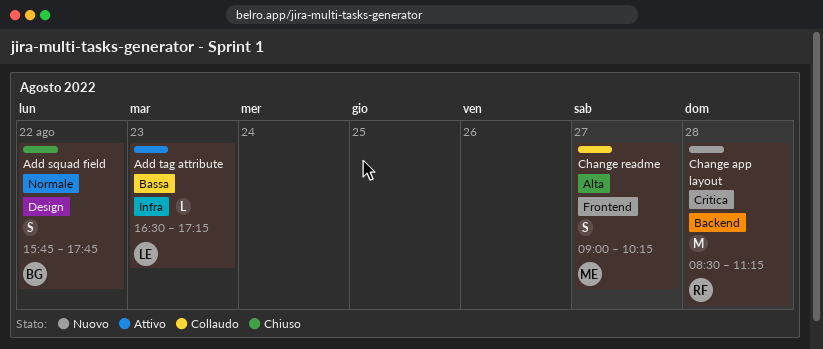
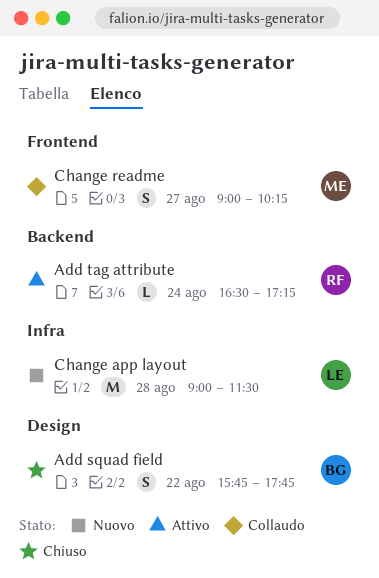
Add tag attribute, owner: LE -> RF
Add tag attribute, label: Infra -> Backend
Add tag attribute, day: Aug 23 -> Aug 24
Change app layout, owner: RF -> LE
Change app layout, label: Backend -> Infra
Change app layout, begins: 08:30 -> 09:00
Change app layout, ends: 11:15 -> 11:30

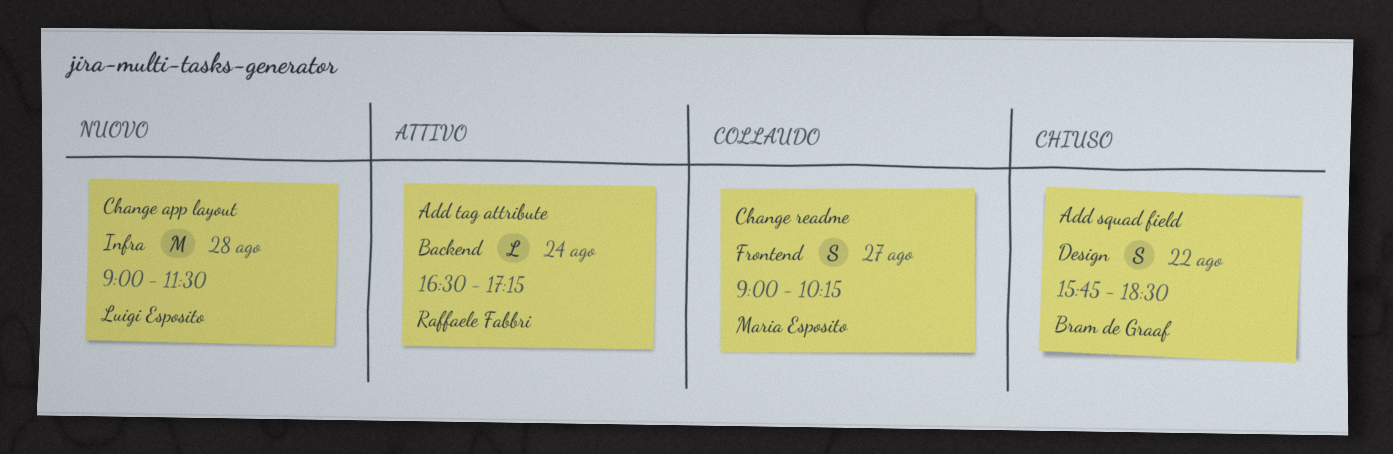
Add squad field, ends: 17:45 -> 18:30

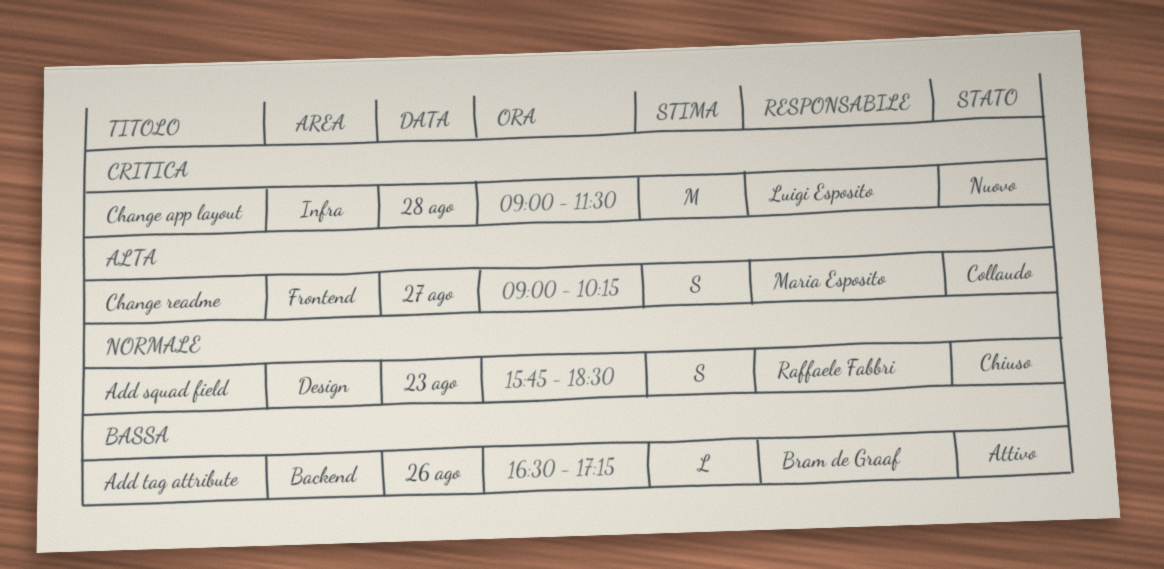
Add squad field, owner: Bram de Graaf -> Raffaele Fabbri
Add squad field, day: Aug 22 -> Aug 23
Add tag attribute, owner: Raffaele Fabbri -> Bram de Graaf
Add tag attribute, day: Aug 24 -> Aug 26

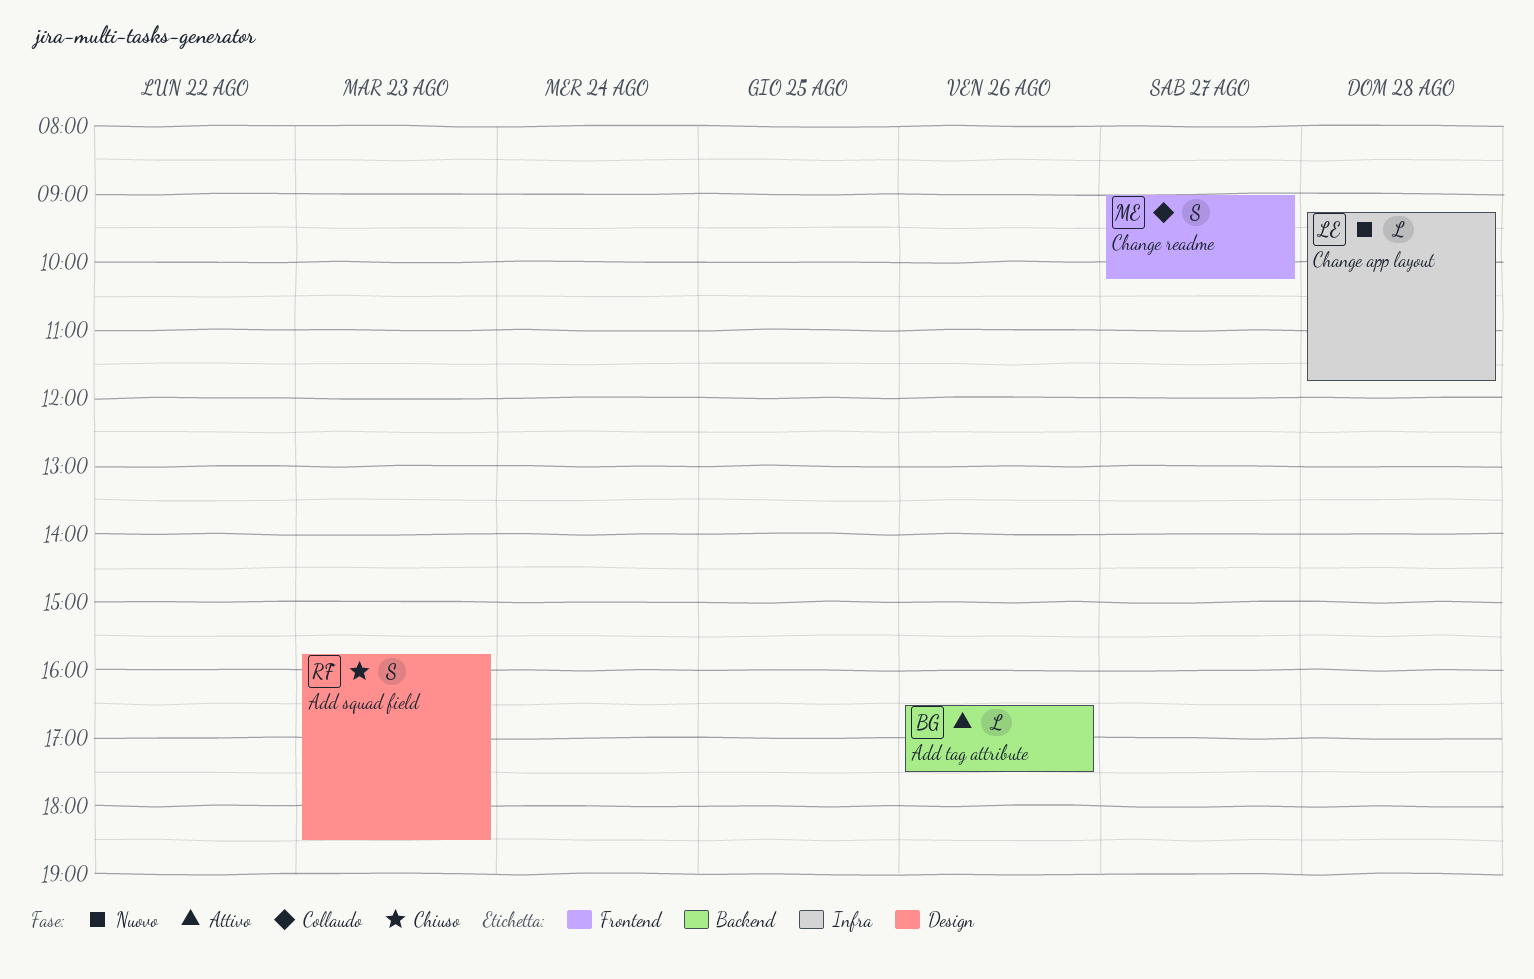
Add tag attribute, ends: 17:15 -> 17:30
Change app layout, estimate: M -> L
Change app layout, begins: 09:00 -> 09:15
Change app layout, ends: 11:30 -> 11:45

